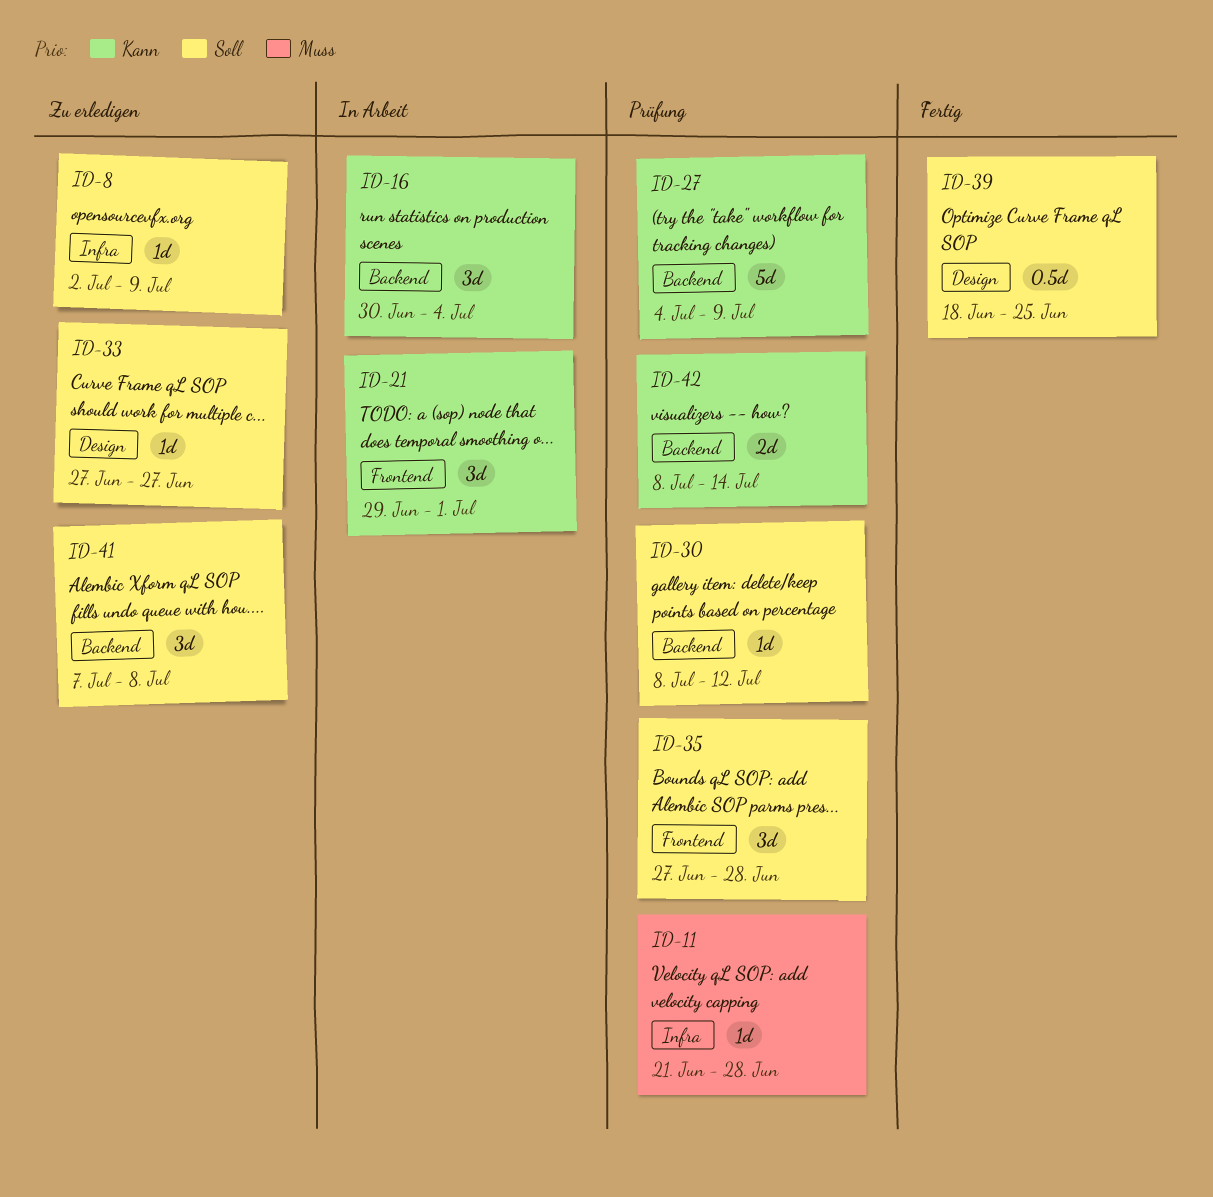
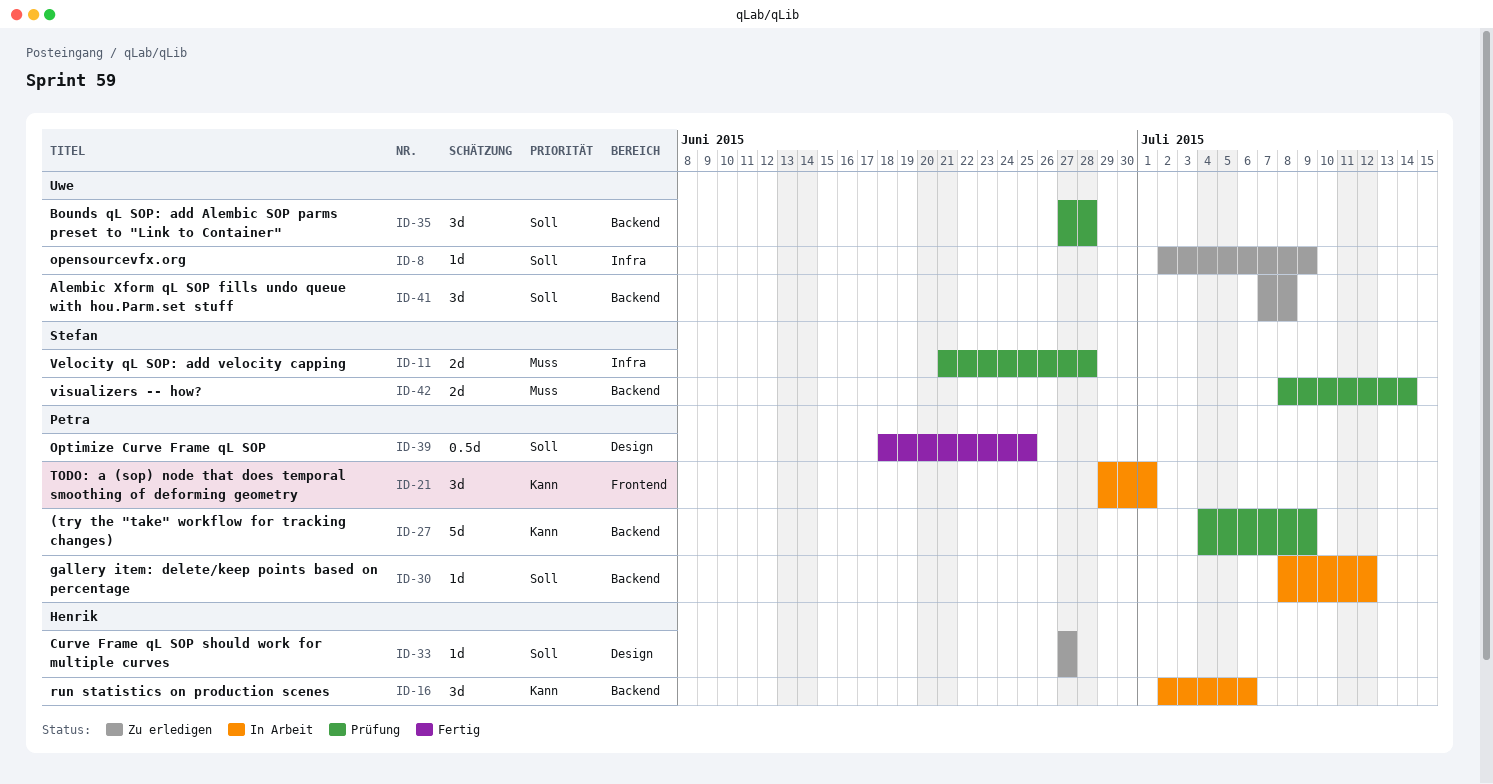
ID-11, estimate: 1d -> 2d
ID-16, start: Jun 30 -> Jul 2
ID-16, due: Jul 4 -> Jul 6
ID-30, status: Prüfung -> In Arbeit
ID-35, label: Frontend -> Backend
ID-42, priority: Kann -> Muss

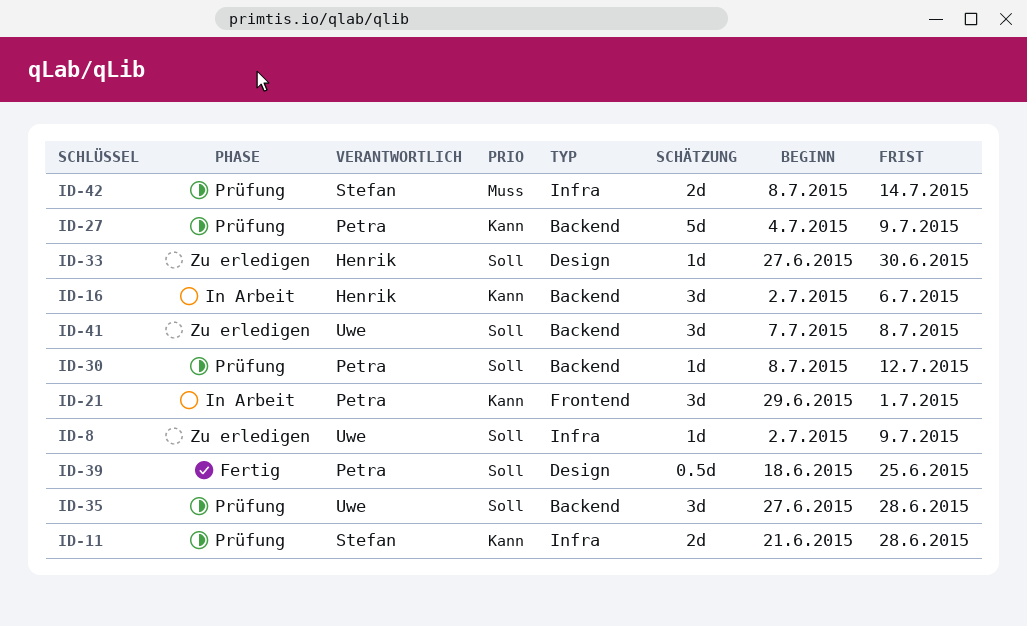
ID-11, priority: Muss -> Kann
ID-30, status: In Arbeit -> Prüfung
ID-33, due: Jun 27 -> Jun 30
ID-42, label: Backend -> Infra

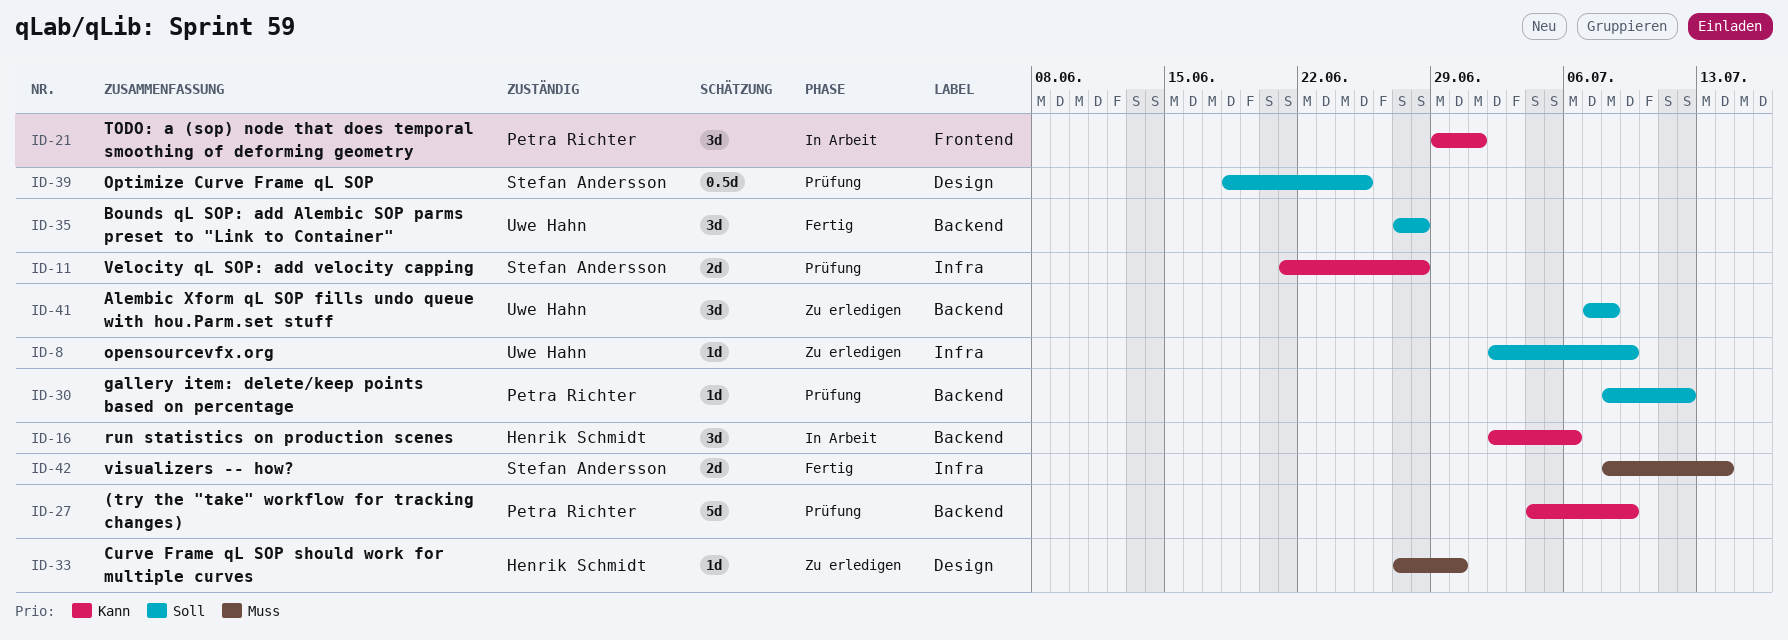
ID-33, priority: Soll -> Muss
ID-35, status: Prüfung -> Fertig
ID-39, status: Fertig -> Prüfung
ID-39, owner: Petra Richter -> Stefan Andersson
ID-42, status: Prüfung -> Fertig

